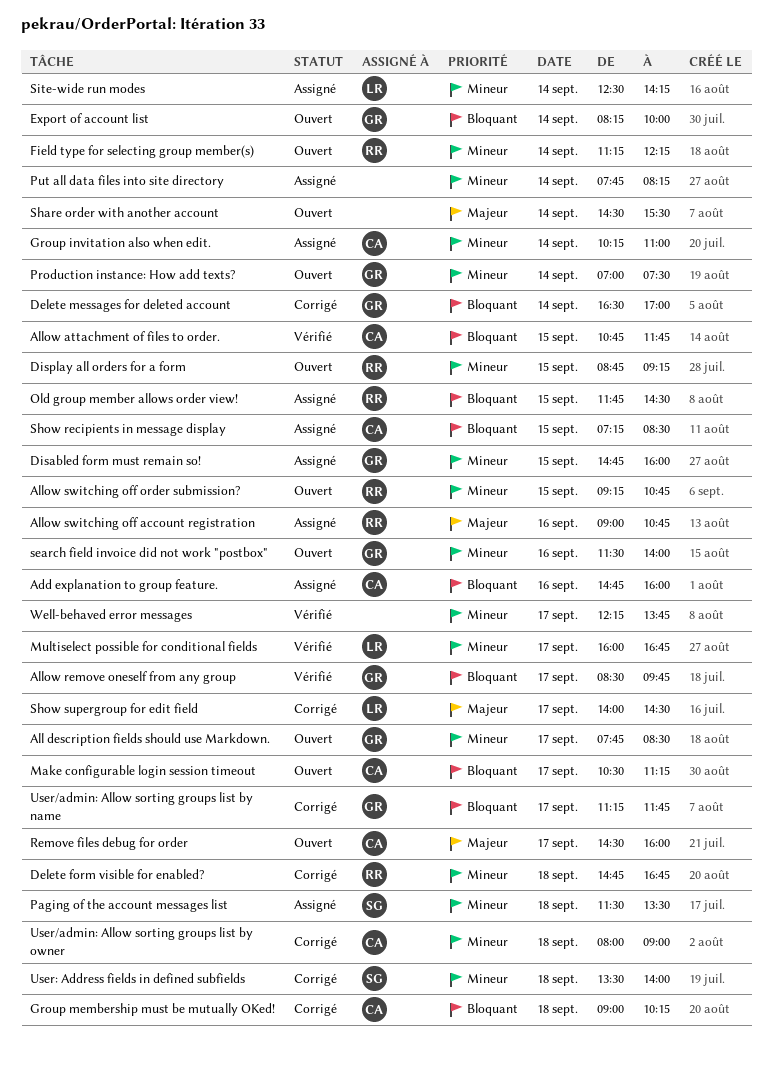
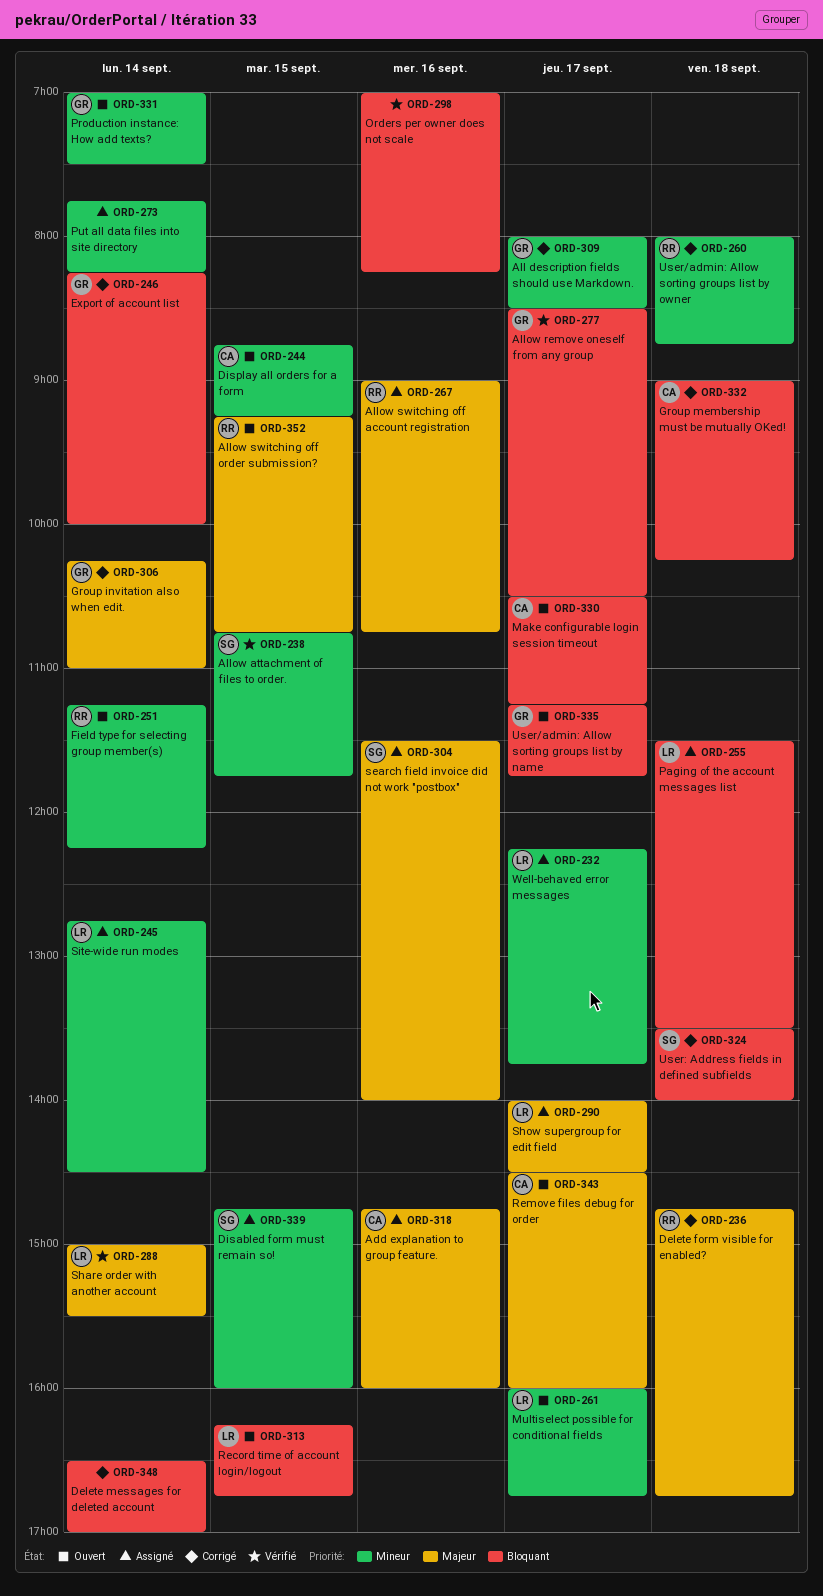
Add explanation to group feature., priority: Bloquant -> Majeur
All description fields should use Markdown., status: Ouvert -> Corrigé
All description fields should use Markdown., begins: 07:45 -> 08:00
Allow attachment of files to order., owner: CA -> SG
Allow attachment of files to order., priority: Bloquant -> Mineur
Allow remove oneself from any group, ends: 09:45 -> 10:30
Allow switching off order submission?, priority: Mineur -> Majeur
Delete form visible for enabled?, priority: Mineur -> Majeur
Delete messages for deleted account, owner: GR -> none
Disabled form must remain so!, owner: GR -> SG
Display all orders for a form, owner: RR -> CA
Export of account list, status: Ouvert -> Corrigé
Group invitation also when edit., status: Assigné -> Corrigé
Group invitation also when edit., owner: CA -> GR
Group invitation also when edit., priority: Mineur -> Majeur
Multiselect possible for conditional fields, status: Vérifié -> Ouvert
Old group member allows order view!: present -> none
Orders per owner does not scale: none -> present
Paging of the account messages list, owner: SG -> LR
Paging of the account messages list, priority: Mineur -> Bloquant
Record time of account login/logout: none -> present
search field invoice did not work "postbox", status: Ouvert -> Assigné
search field invoice did not work "postbox", owner: GR -> SG
search field invoice did not work "postbox", priority: Mineur -> Majeur
Share order with another account, status: Ouvert -> Vérifié
Share order with another account, owner: none -> LR
Share order with another account, begins: 14:30 -> 15:00
Show recipients in message display: present -> none
Show supergroup for edit field, status: Corrigé -> Assigné
Site-wide run modes, begins: 12:30 -> 12:45
Site-wide run modes, ends: 14:15 -> 14:30
User/admin: Allow sorting groups list by name, status: Corrigé -> Ouvert
User/admin: Allow sorting groups list by owner, owner: CA -> RR
User/admin: Allow sorting groups list by owner, ends: 09:00 -> 08:45
User: Address fields in defined subfields, priority: Mineur -> Bloquant
Well-behaved error messages, status: Vérifié -> Assigné
Well-behaved error messages, owner: none -> LR

